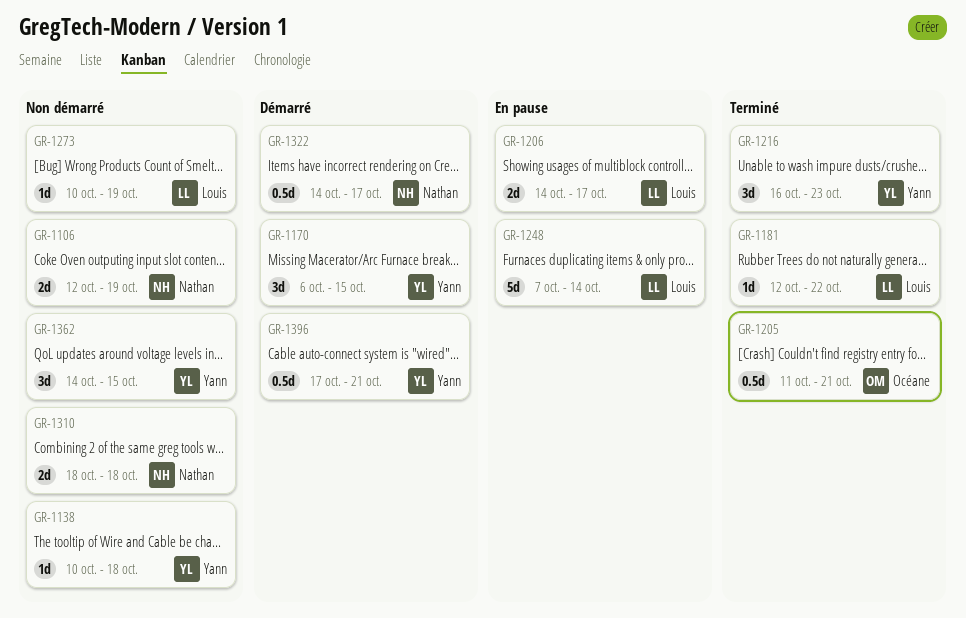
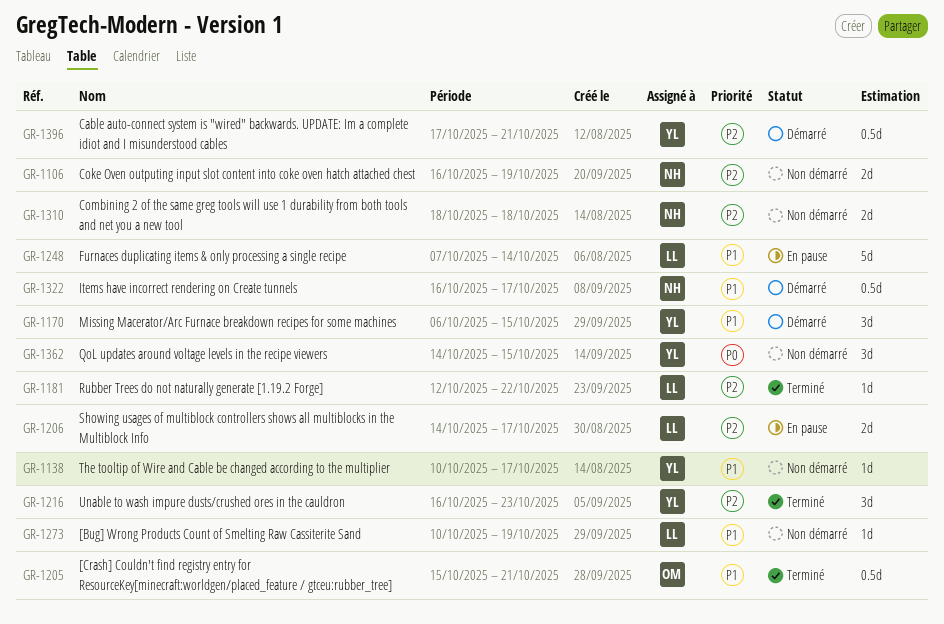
GR-1106, start: Oct 12 -> Oct 16
GR-1138, due: Oct 18 -> Oct 17
GR-1205, start: Oct 11 -> Oct 15
GR-1322, start: Oct 14 -> Oct 16

